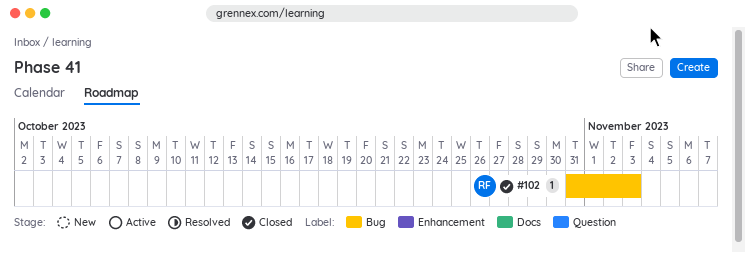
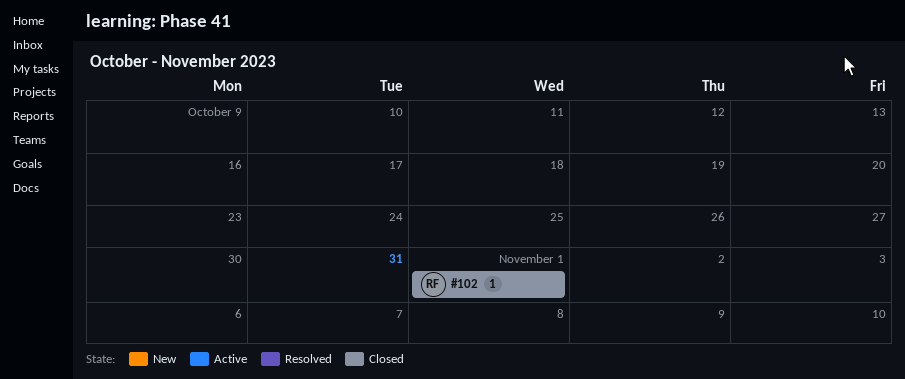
#102, start: Oct 31 -> Nov 1
#102, due: Nov 3 -> Nov 1

